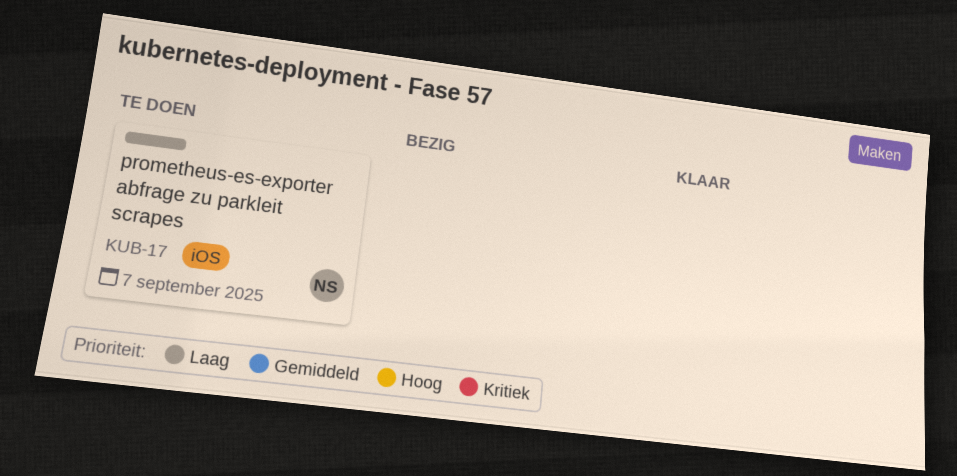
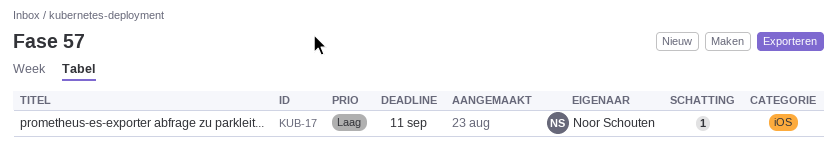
KUB-17, due: Sep 7 -> Sep 11

